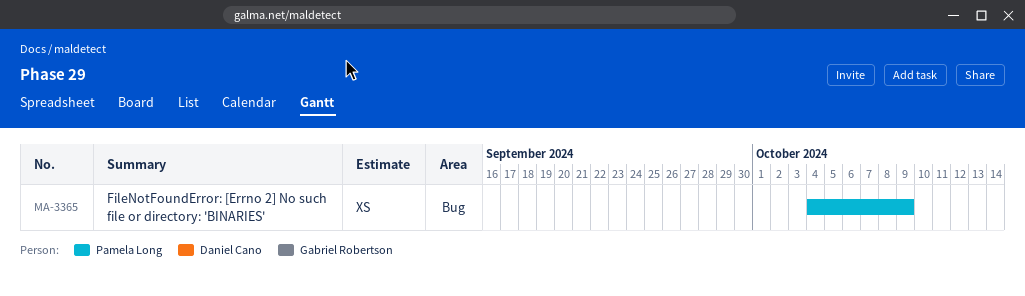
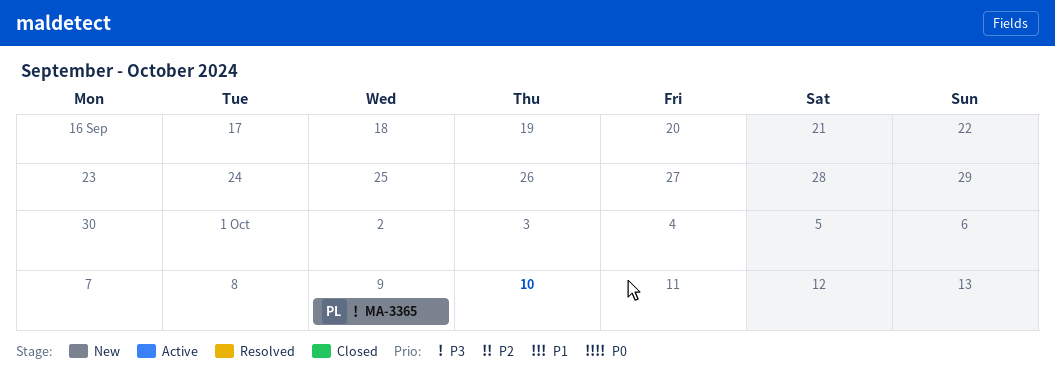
MA-3365, start: Oct 4 -> Oct 9

